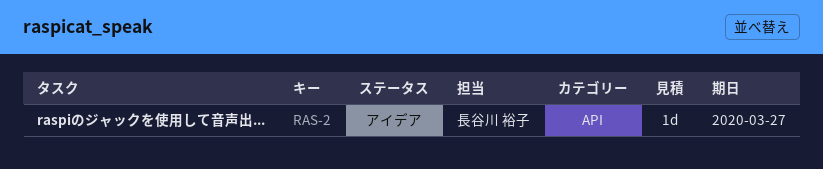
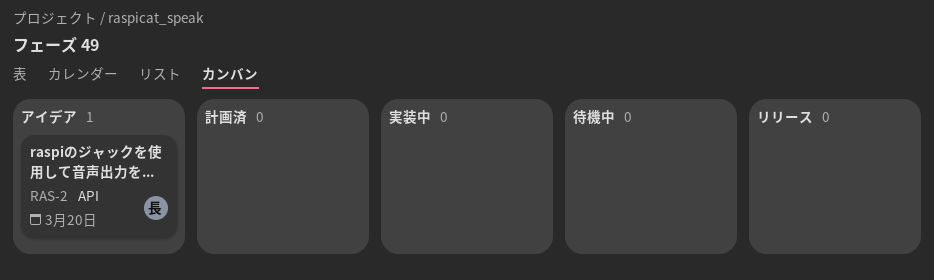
RAS-2, due: Mar 27 -> Mar 20

